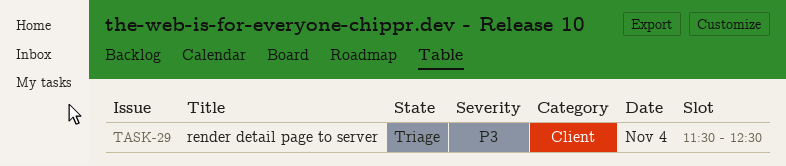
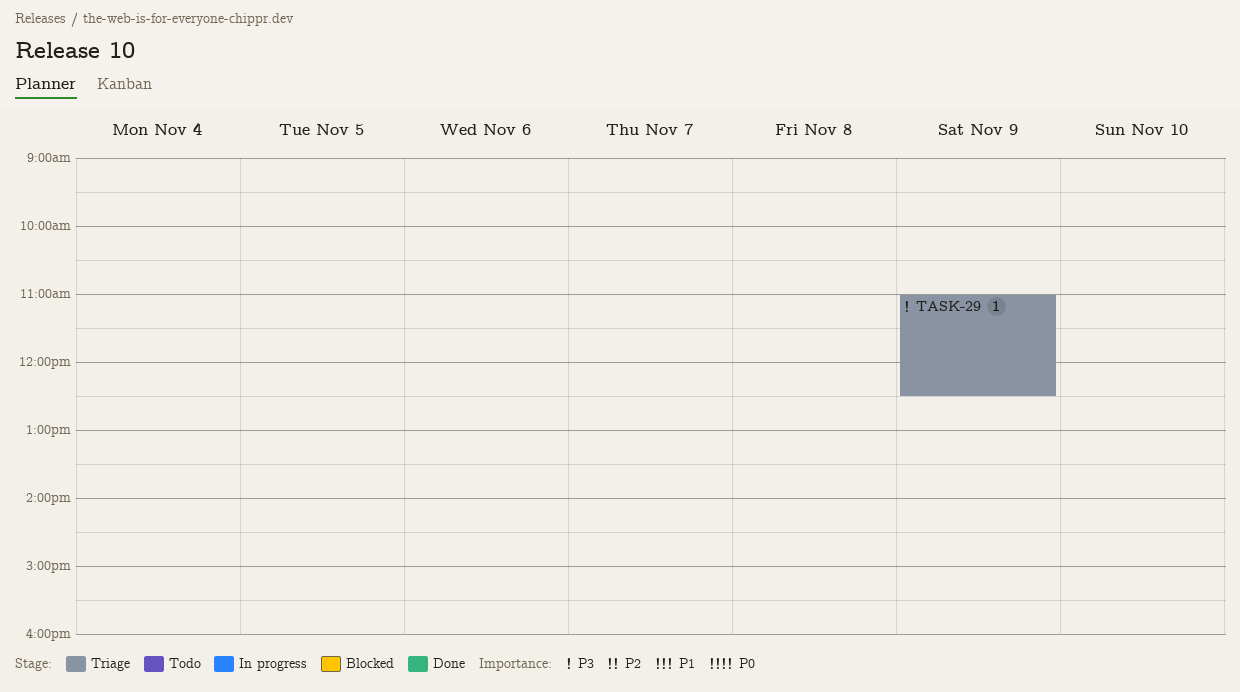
TASK-29, day: Nov 4 -> Nov 9
TASK-29, begins: 11:30 -> 11:00

